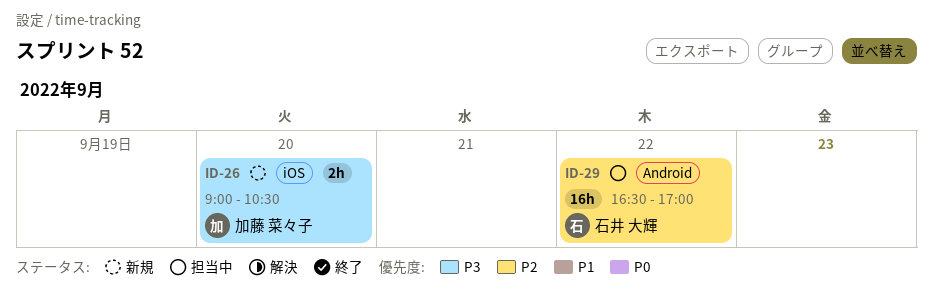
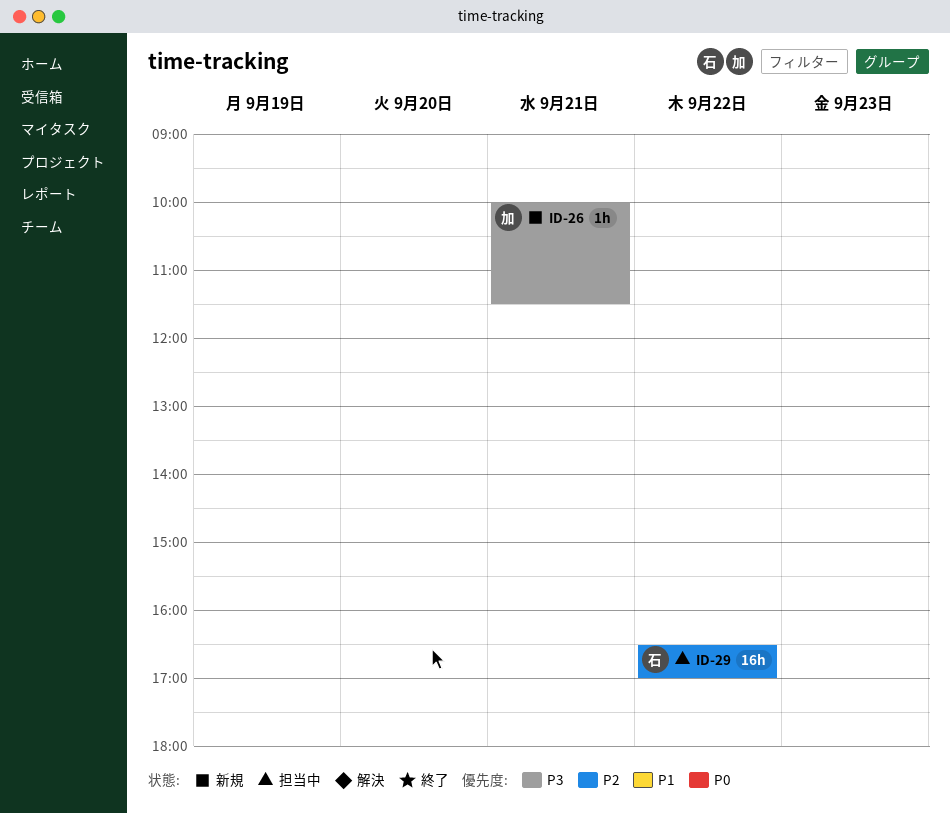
ID-26, estimate: 2h -> 1h
ID-26, day: Sep 20 -> Sep 21
ID-26, begins: 09:00 -> 10:00
ID-26, ends: 10:30 -> 11:30

